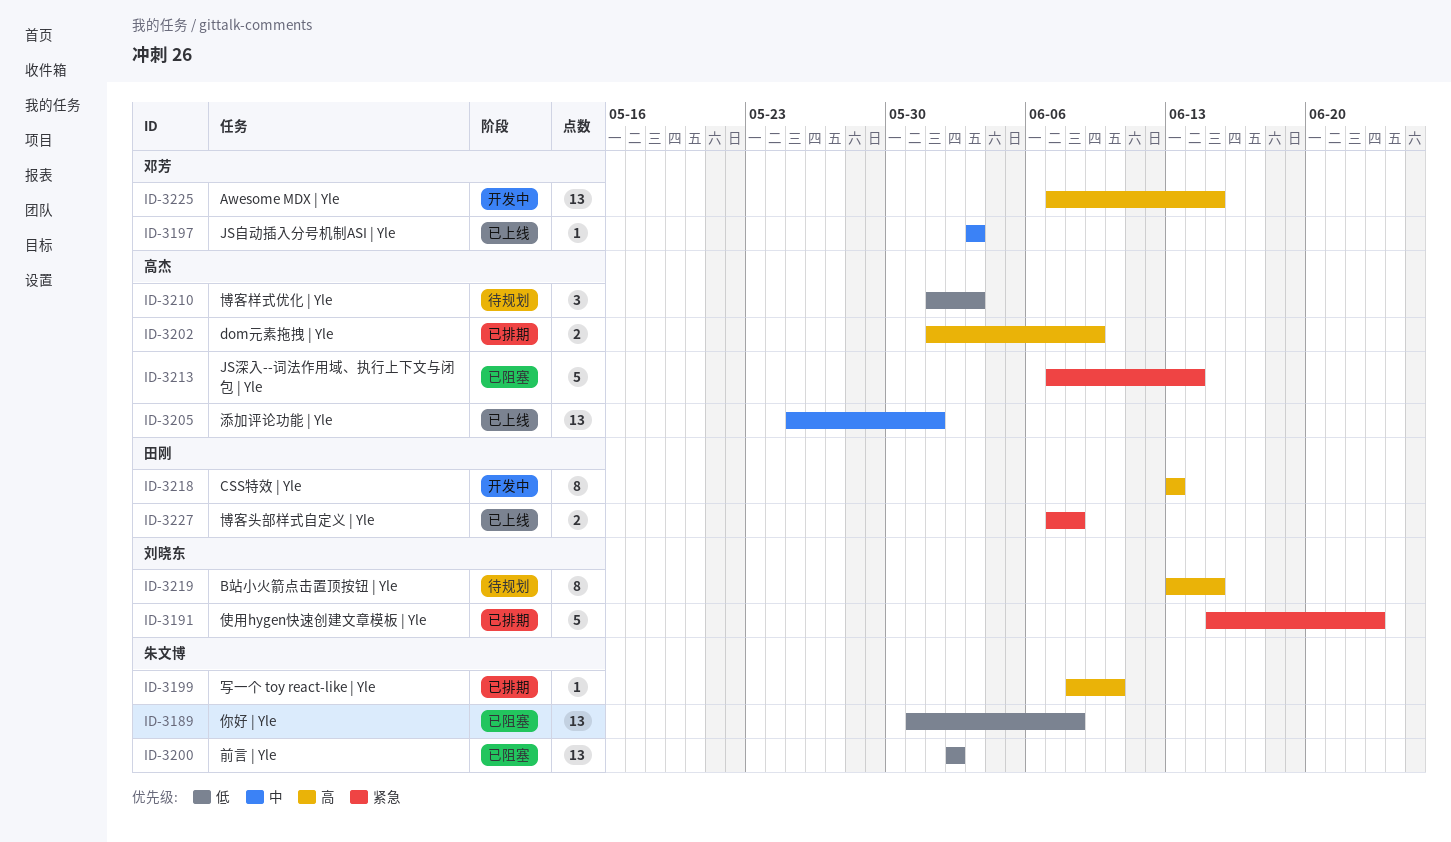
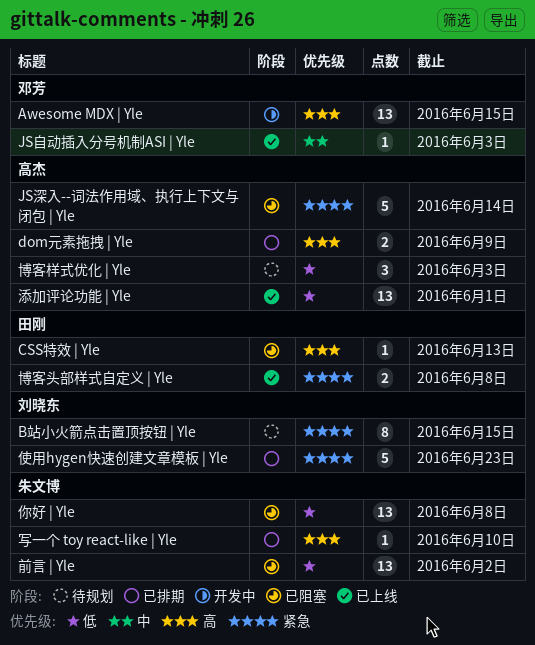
B站小火箭点击置顶按钮 | Yle, priority: 高 -> 紧急
CSS特效 | Yle, status: 开发中 -> 已阻塞
CSS特效 | Yle, estimate: 8 -> 1
添加评论功能 | Yle, priority: 中 -> 低

